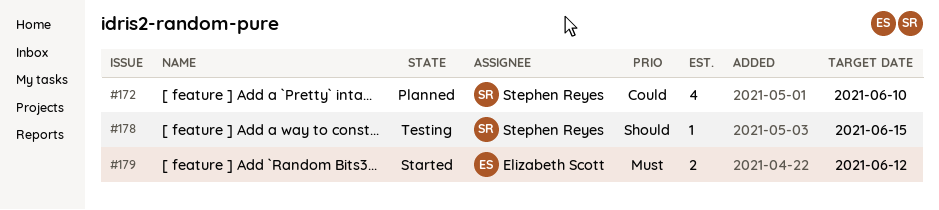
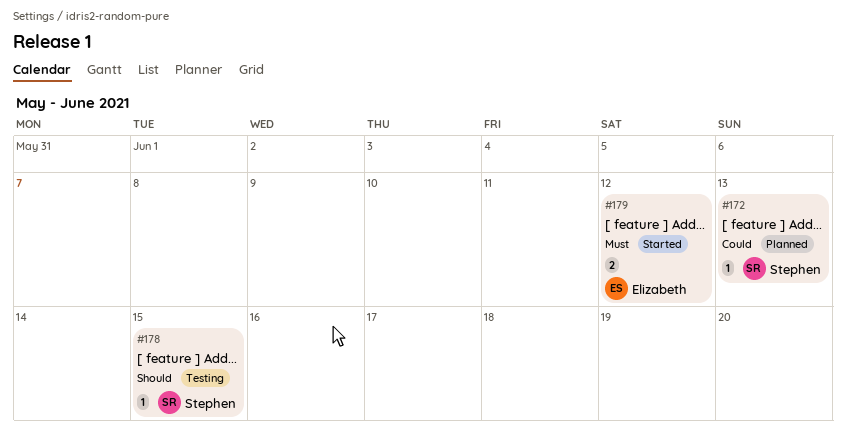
#172, estimate: 4 -> 1
#172, due: Jun 10 -> Jun 13

